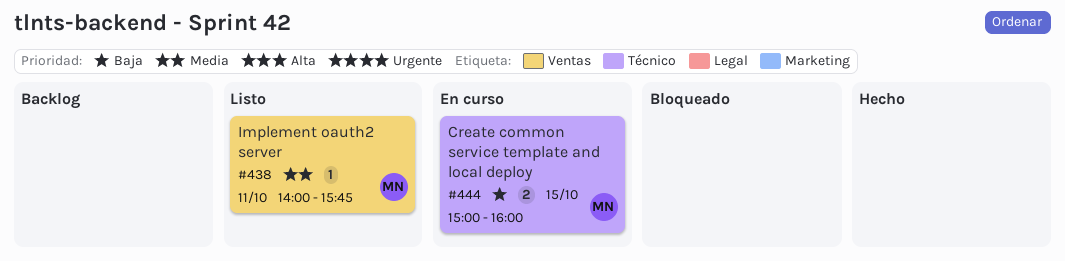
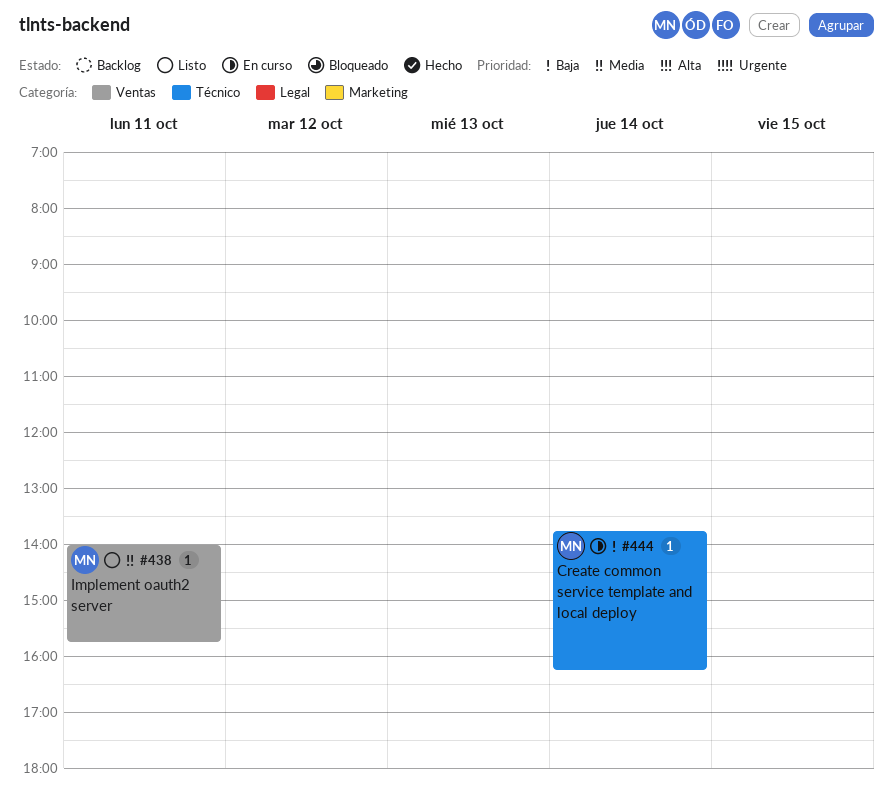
#444, estimate: 2 -> 1
#444, day: Oct 15 -> Oct 14
#444, begins: 15:00 -> 13:45
#444, ends: 16:00 -> 16:15

